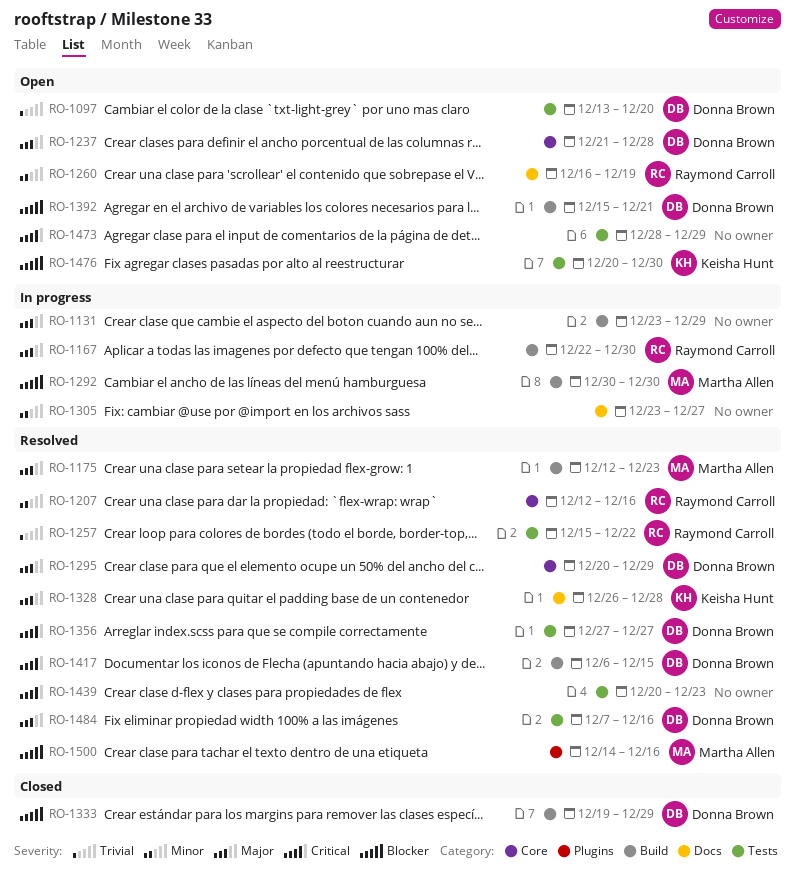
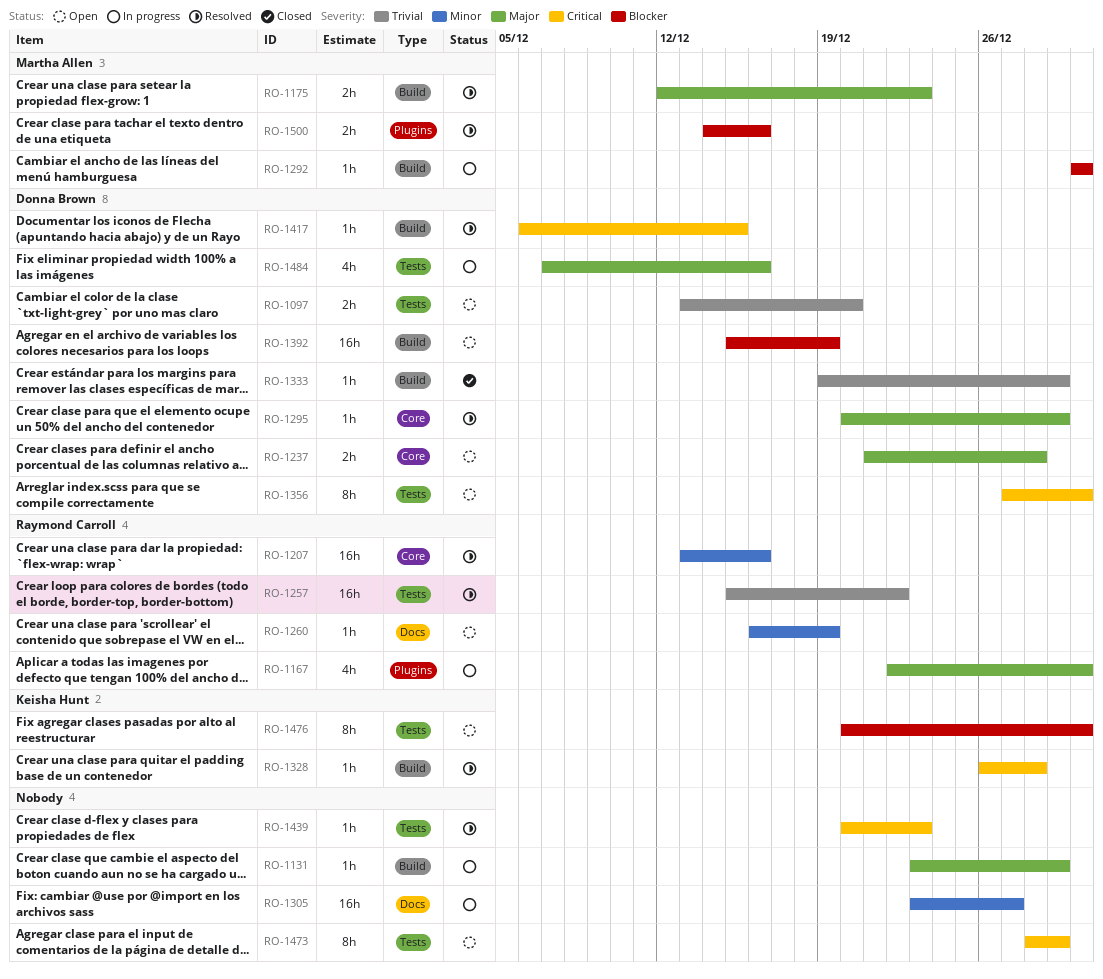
RO-1167, label: Build -> Plugins
RO-1207, start: Dec 12 -> Dec 13
RO-1328, priority: Major -> Critical
RO-1328, label: Docs -> Build
RO-1333, priority: Blocker -> Trivial
RO-1356, status: Resolved -> Open
RO-1356, due: Dec 27 -> Dec 30
RO-1392, due: Dec 21 -> Dec 19
RO-1484, status: Resolved -> In progress

